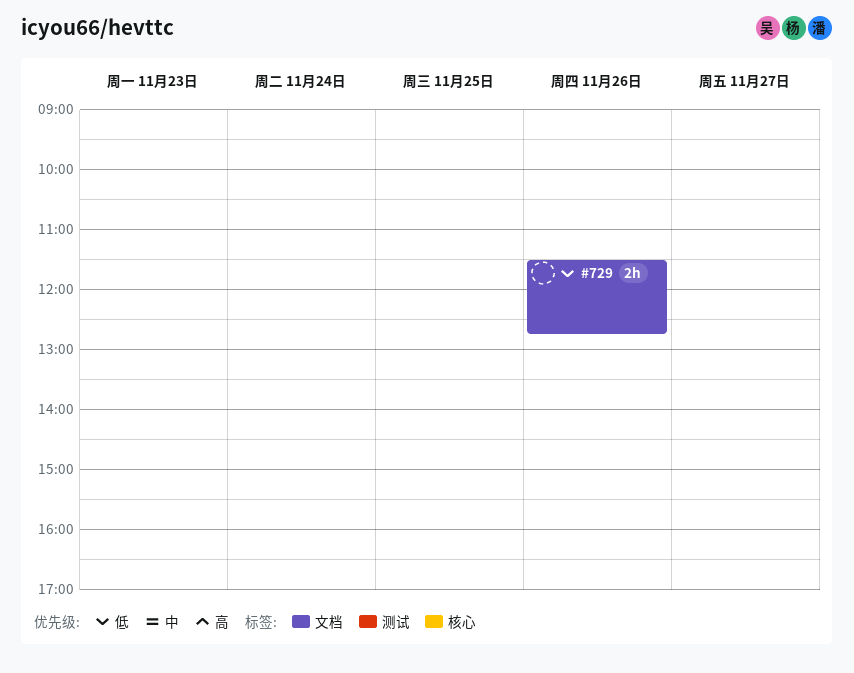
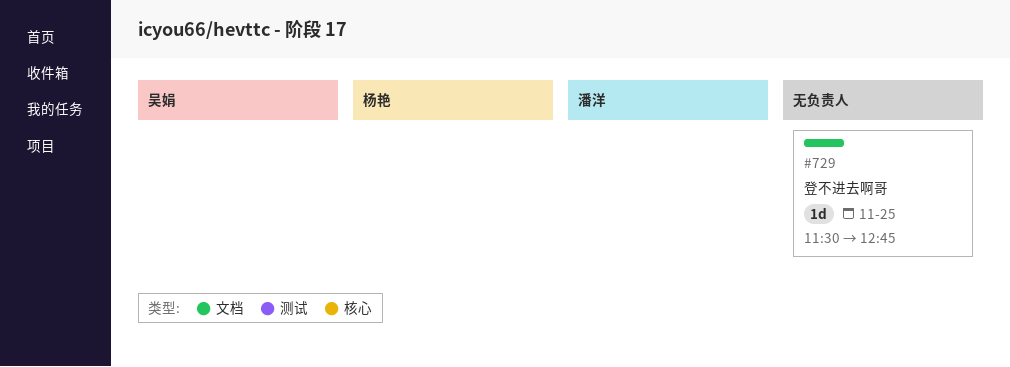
#729, estimate: 2h -> 1d
#729, day: Nov 26 -> Nov 25

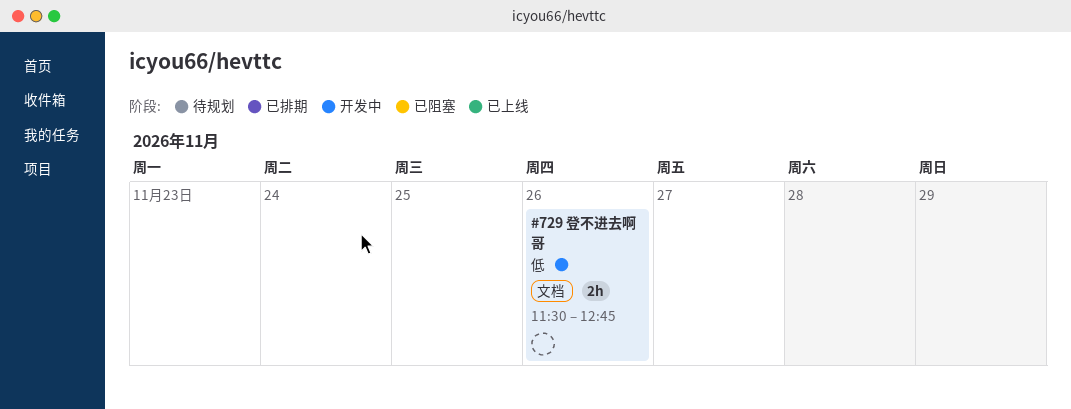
#729, estimate: 1d -> 2h
#729, day: Nov 25 -> Nov 26

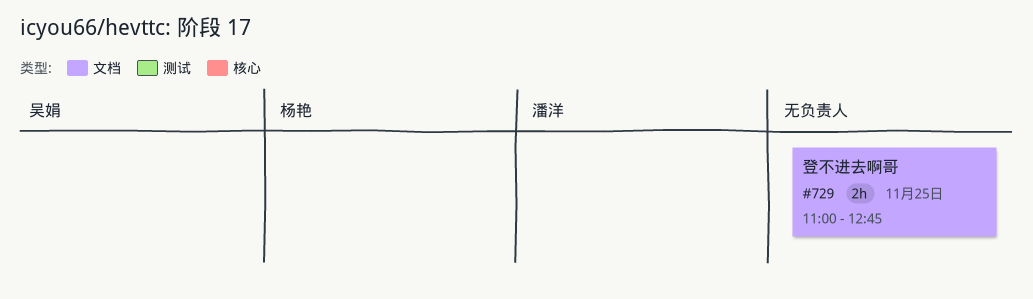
#729, day: Nov 26 -> Nov 25
#729, begins: 11:30 -> 11:00

